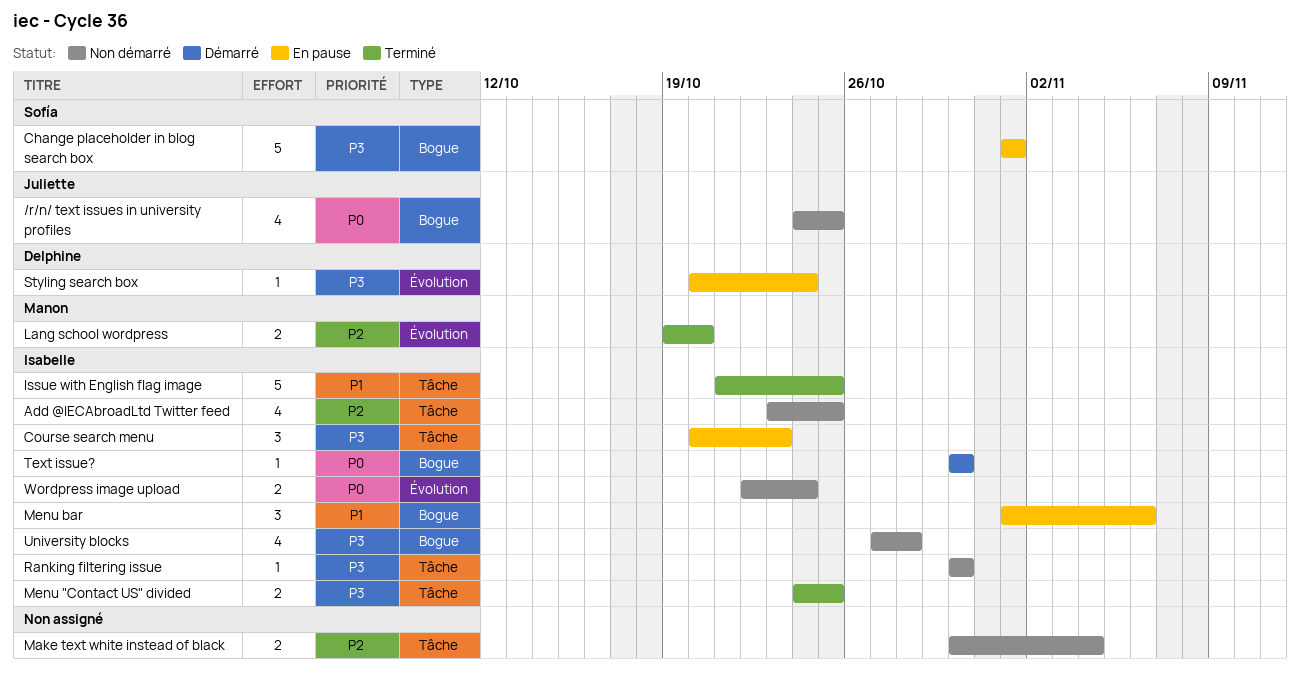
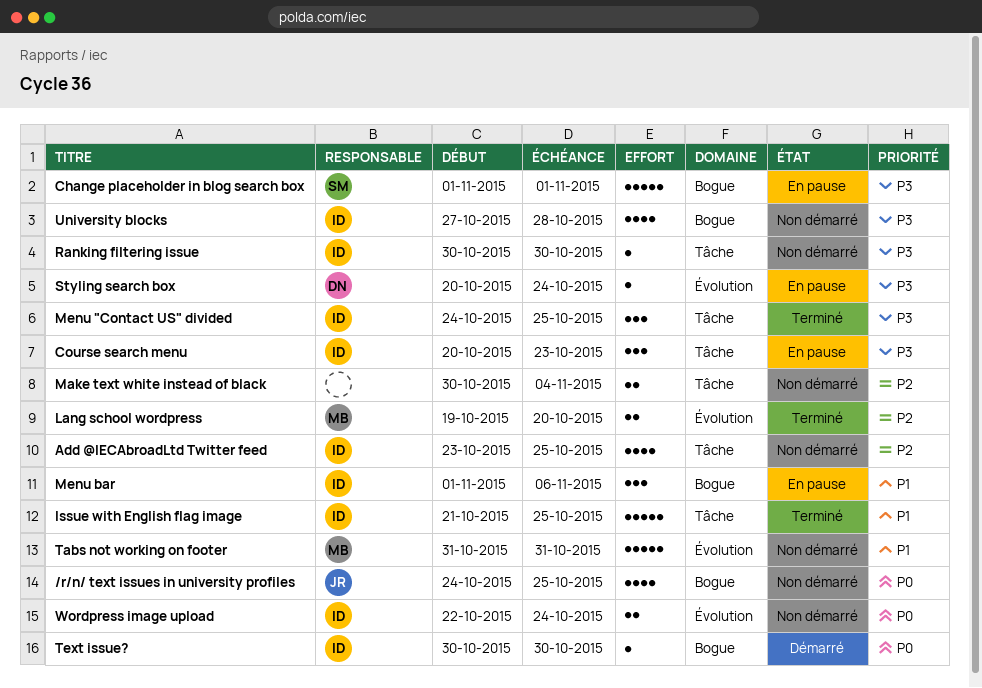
Menu "Contact US" divided, estimate: 2 -> 3
Tabs not working on footer: none -> present

